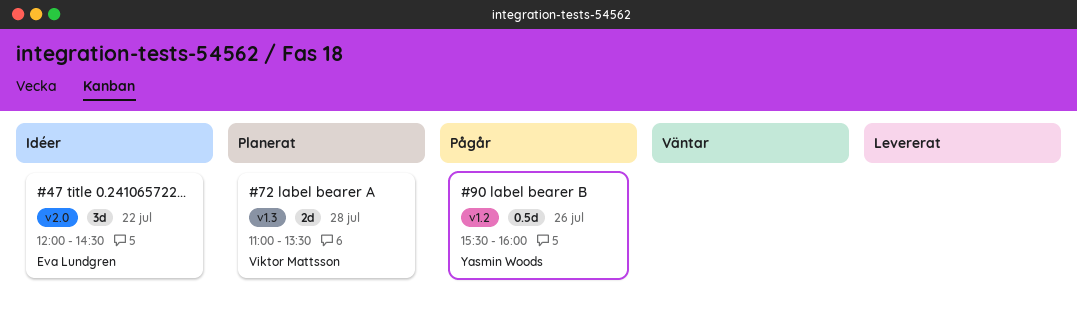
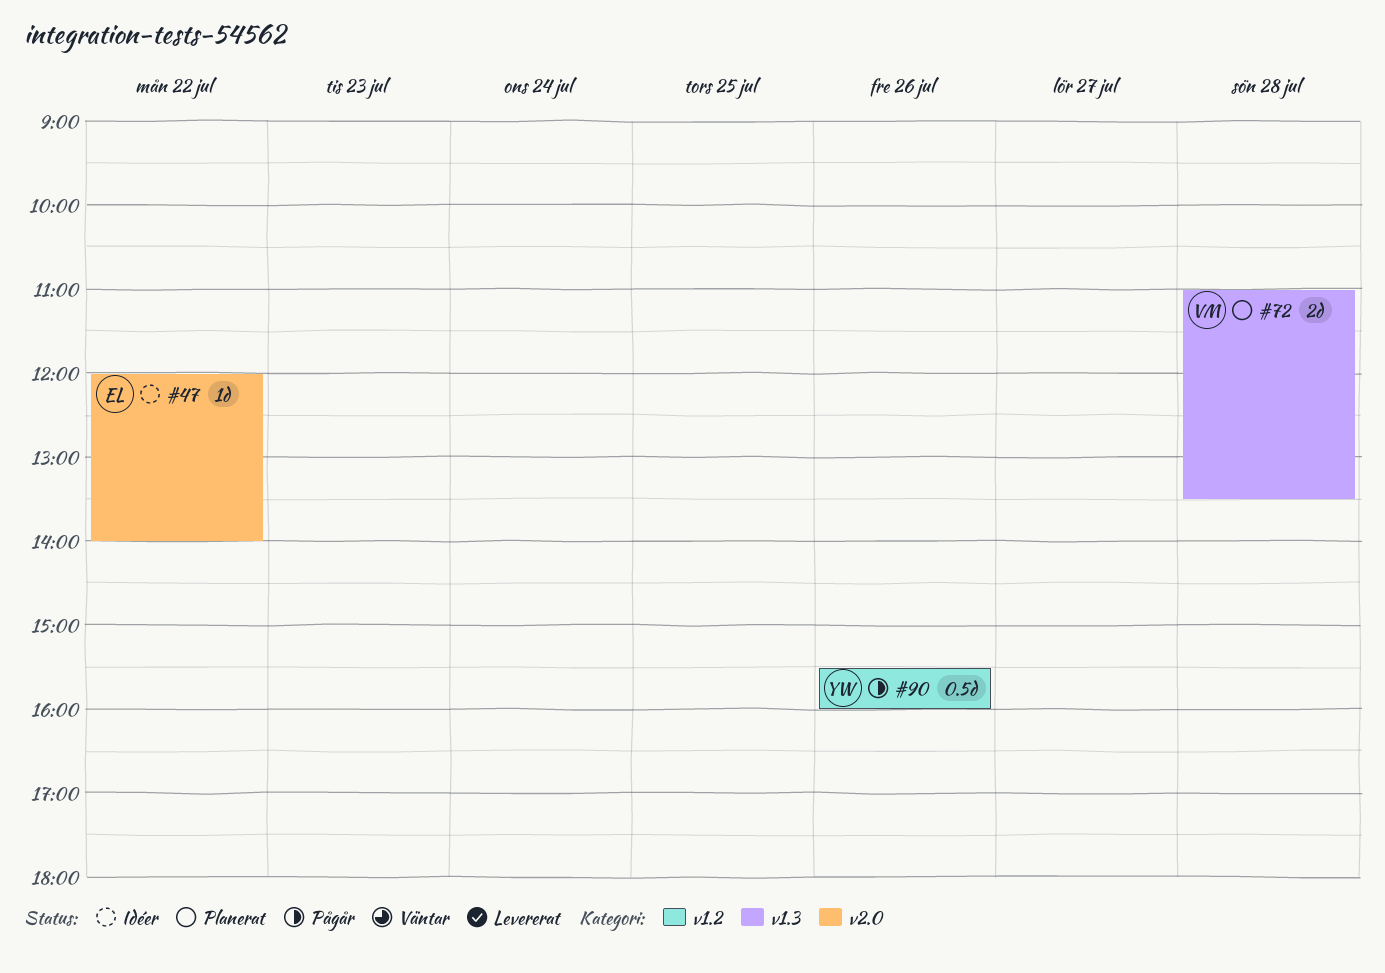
#47, estimate: 3d -> 1d
#47, ends: 14:30 -> 14:00

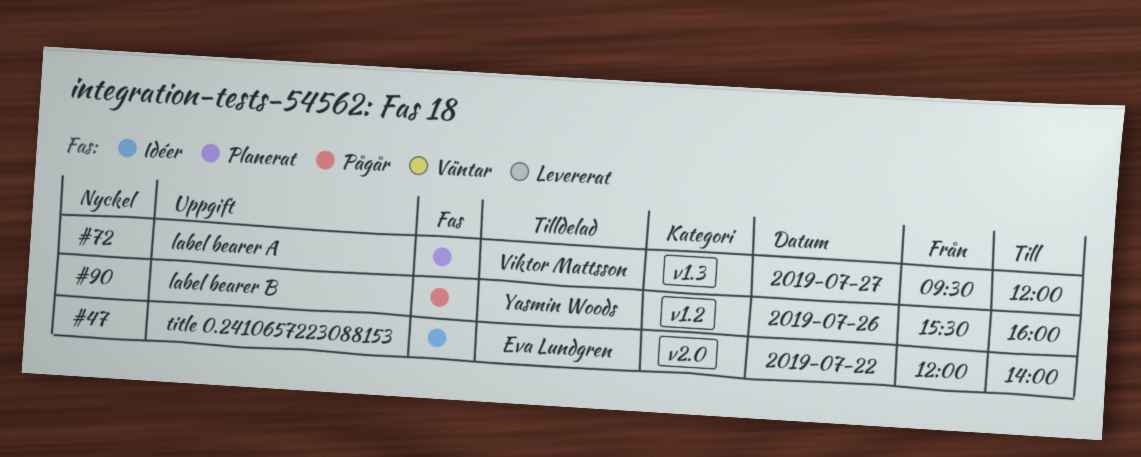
#72, day: Jul 28 -> Jul 27
#72, begins: 11:00 -> 09:30
#72, ends: 13:30 -> 12:00

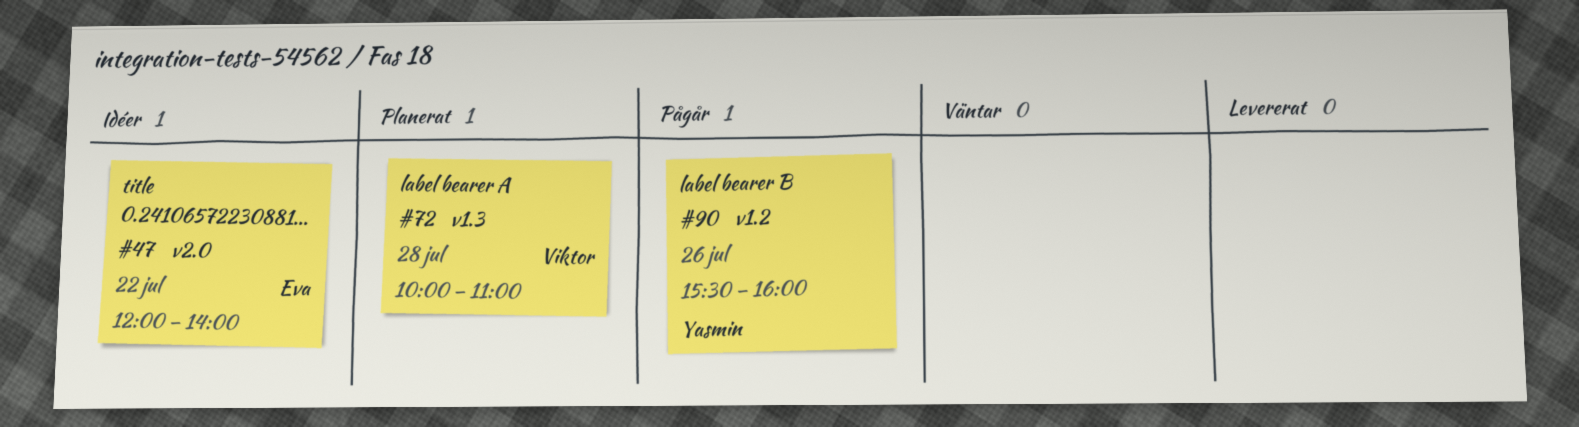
#72, day: Jul 27 -> Jul 28
#72, begins: 09:30 -> 10:00
#72, ends: 12:00 -> 11:00

